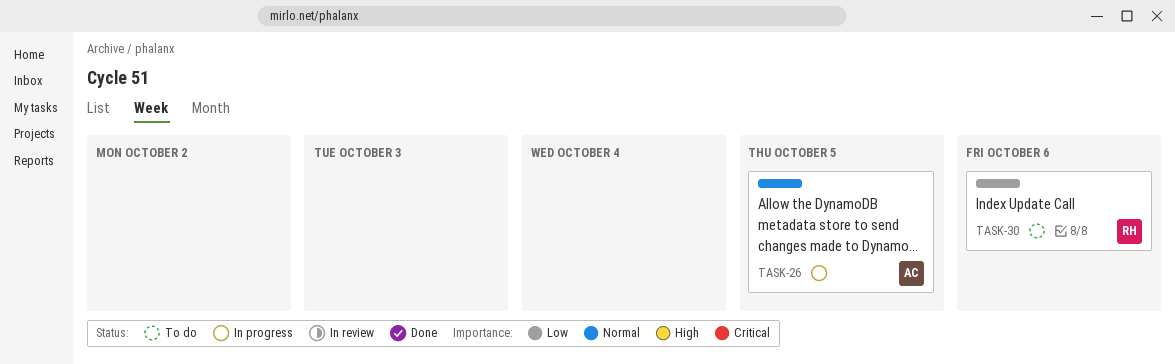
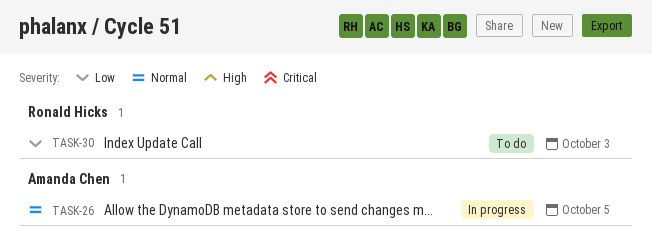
TASK-30, due: Oct 6 -> Oct 3

